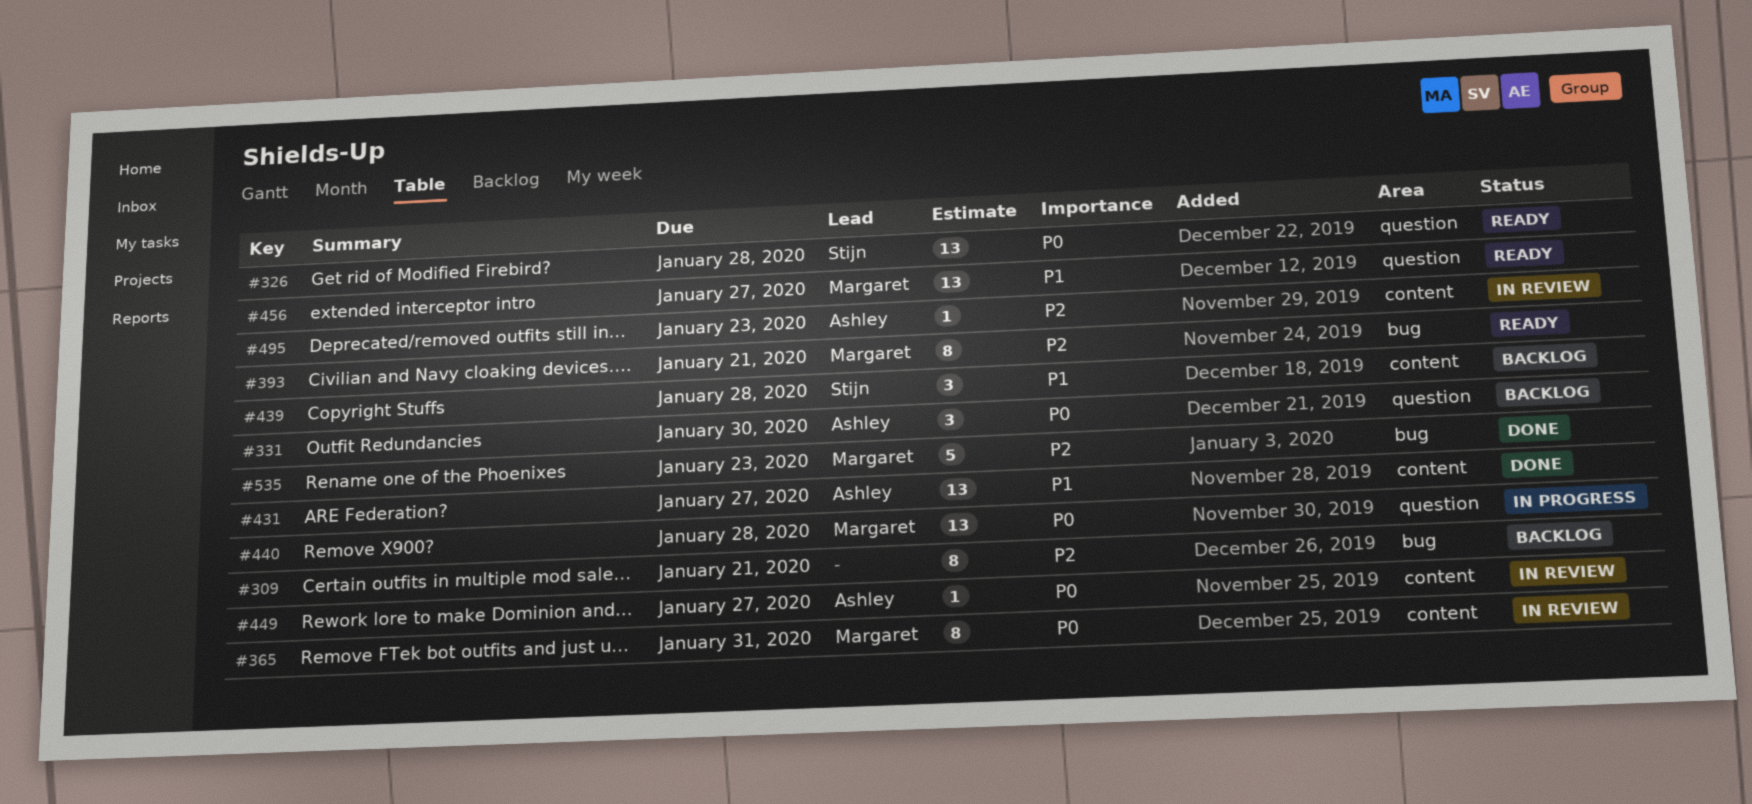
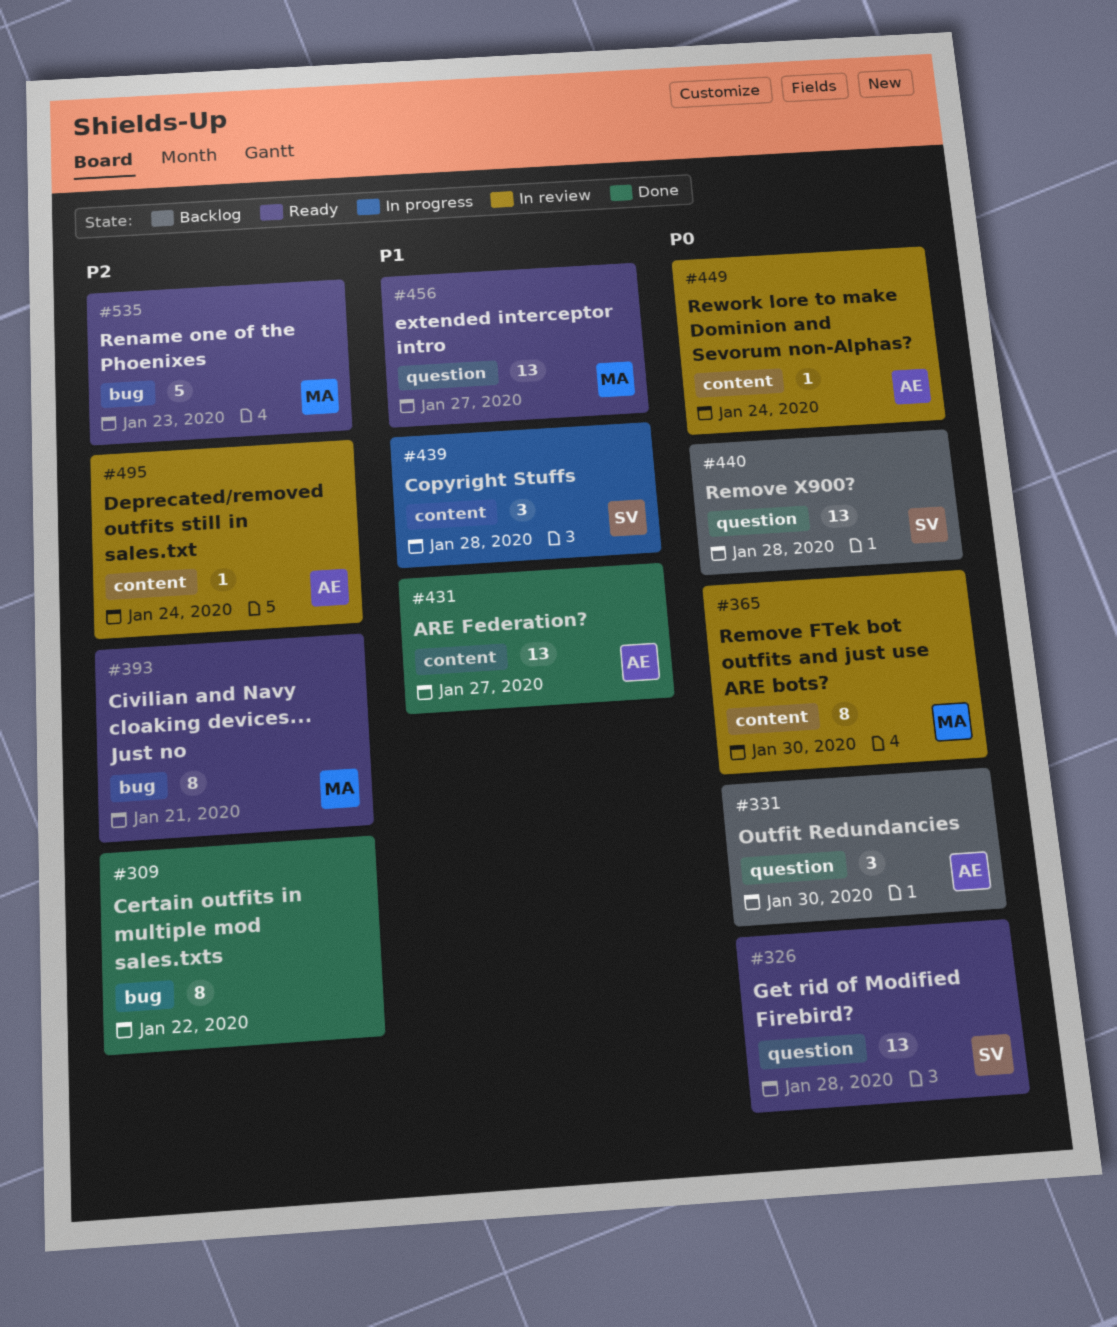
#309, status: Backlog -> Done
#309, due: Jan 21 -> Jan 22
#365, due: Jan 31 -> Jan 30
#439, status: Backlog -> In progress
#440, status: In progress -> Backlog
#440, owner: Margaret -> Stijn
#449, due: Jan 27 -> Jan 24
#495, due: Jan 23 -> Jan 24
#535, status: Done -> Ready

